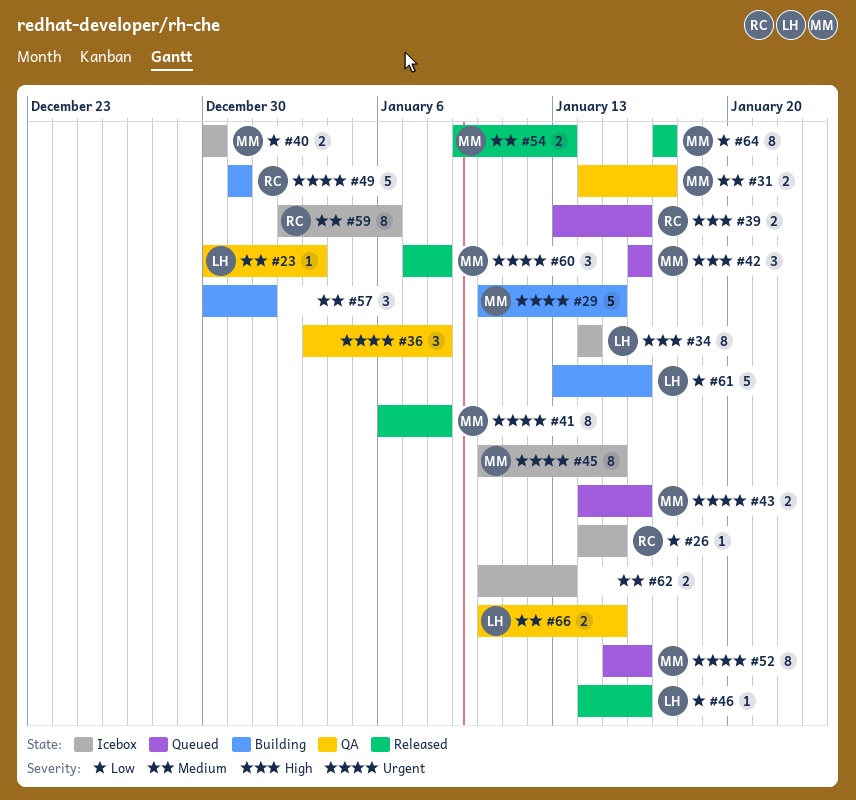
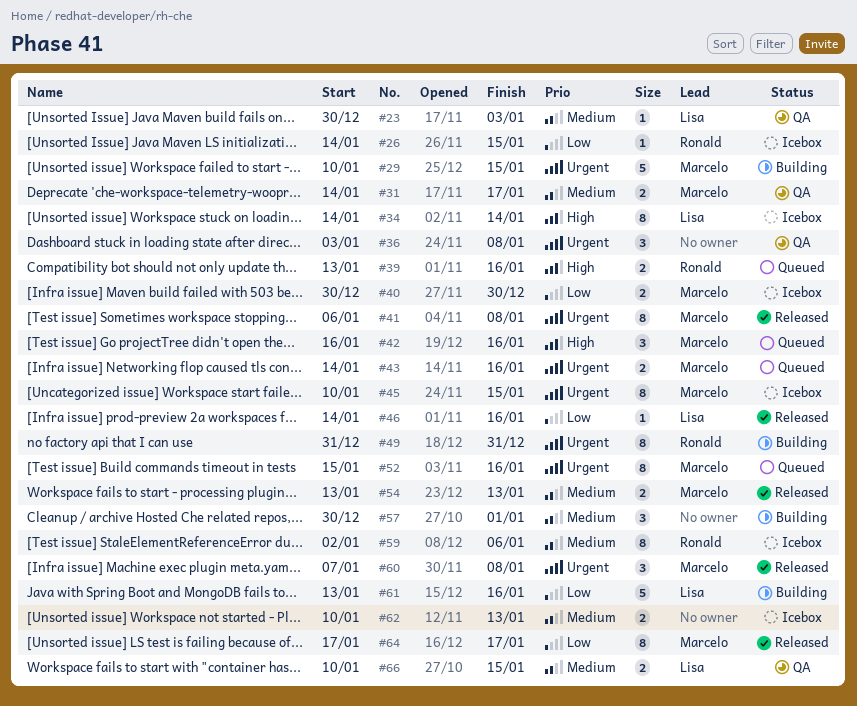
#49, estimate: 5 -> 8
#54, start: Jan 9 -> Jan 13

